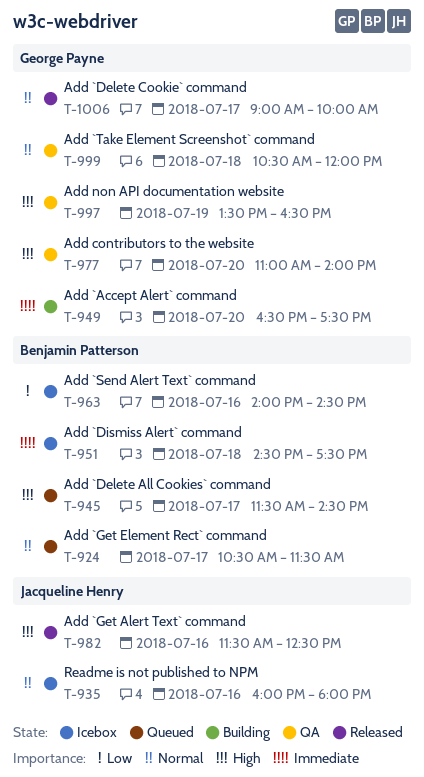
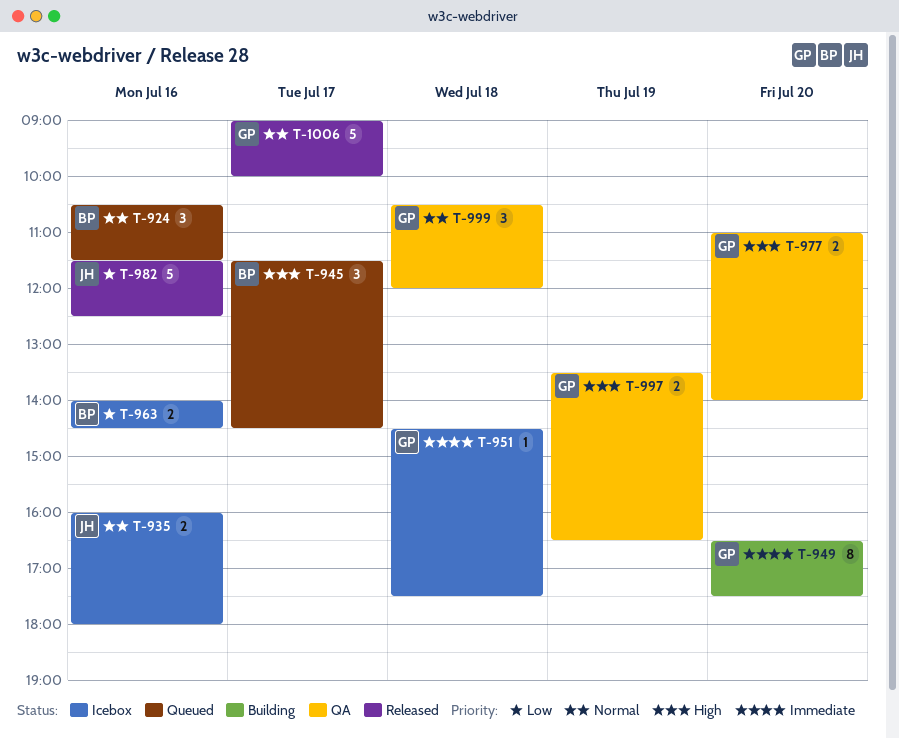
T-924, day: Jul 17 -> Jul 16
T-951, owner: Benjamin Patterson -> George Payne
T-982, priority: High -> Low

